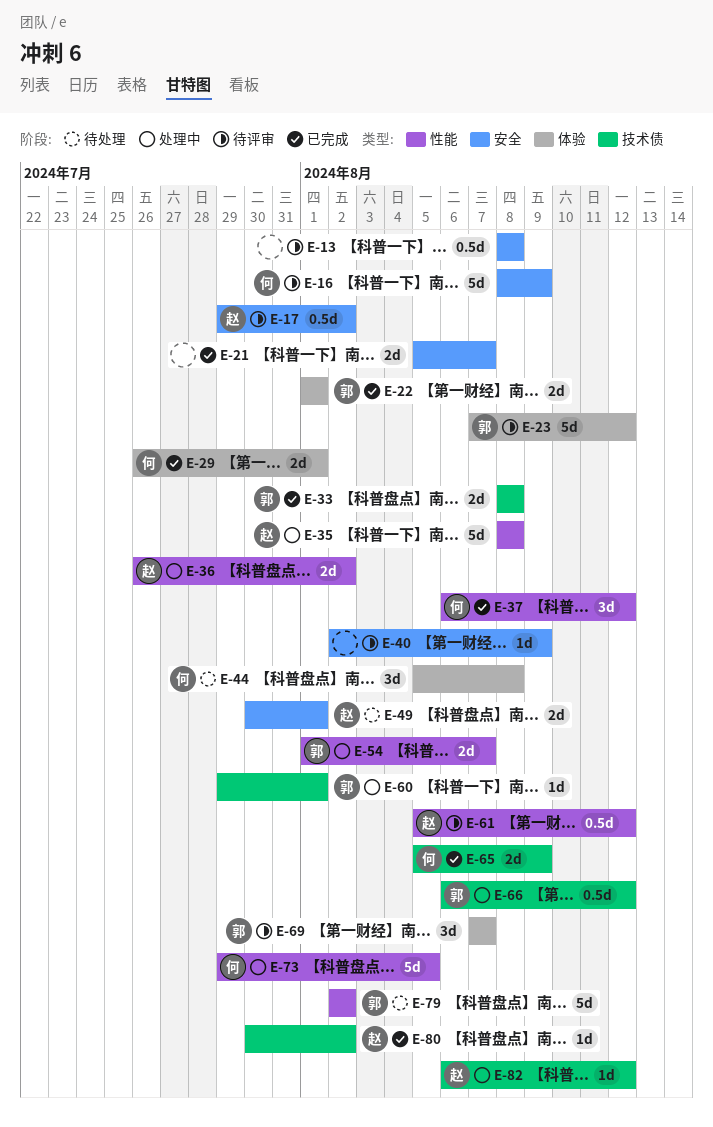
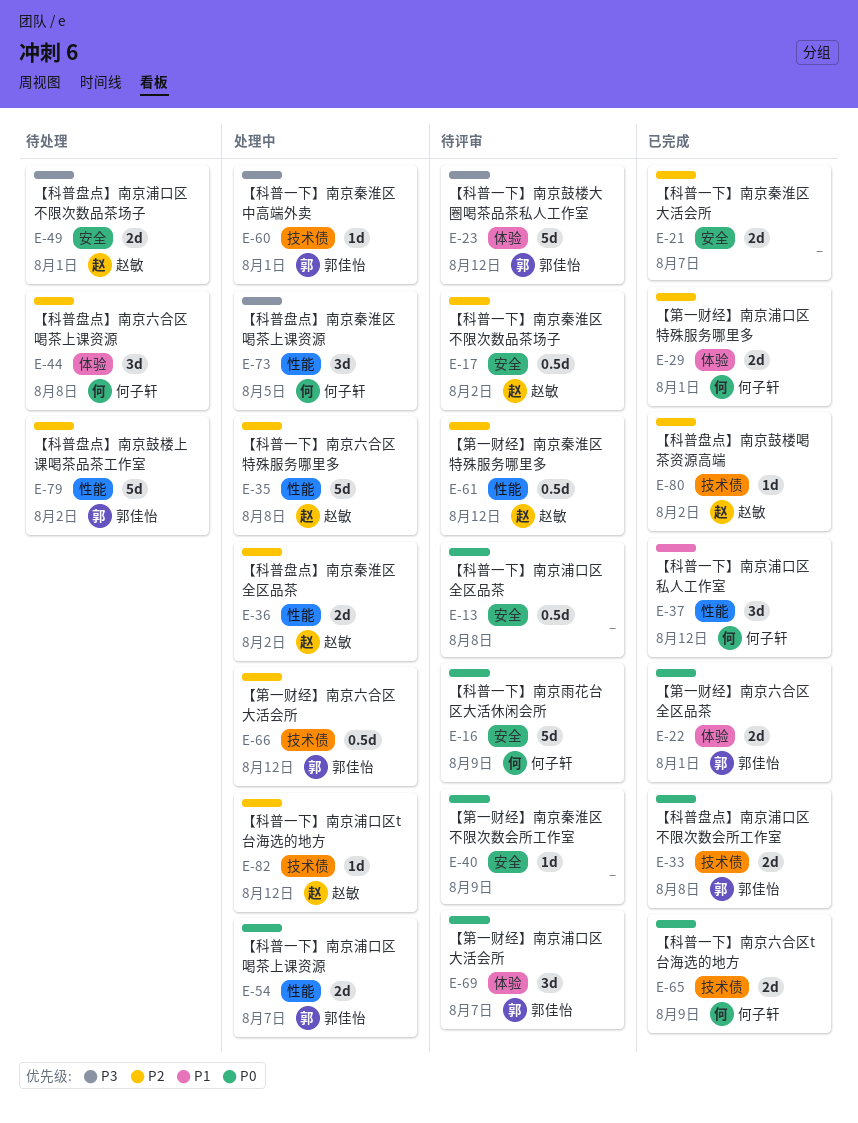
E-73, estimate: 5d -> 3d

